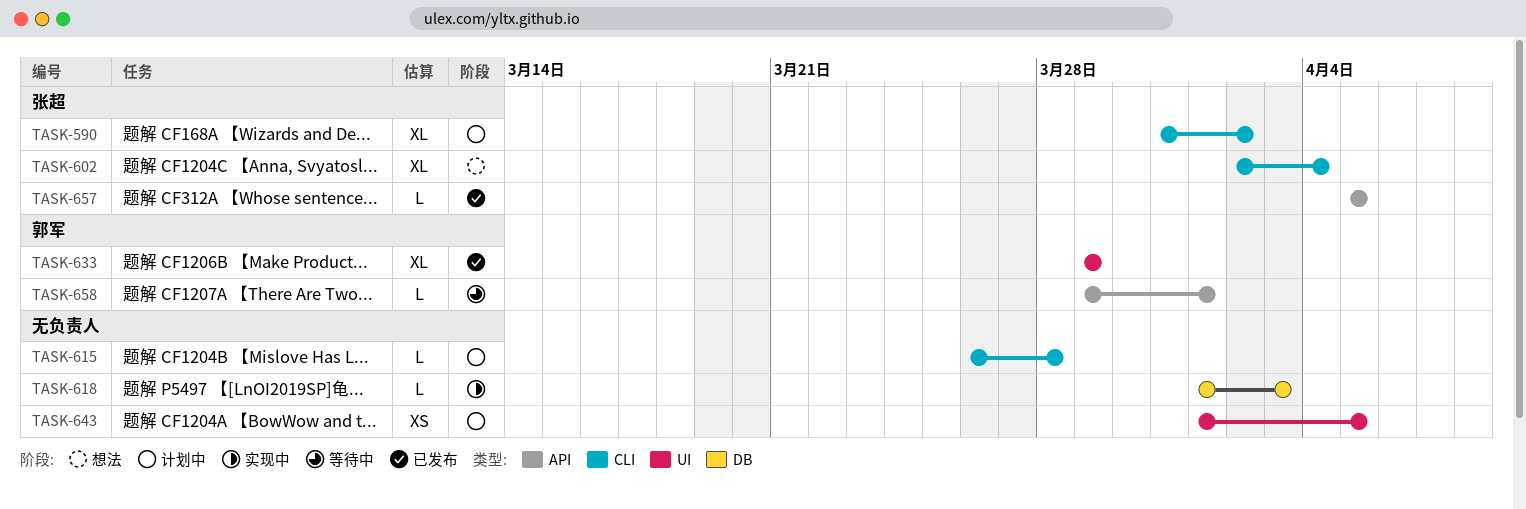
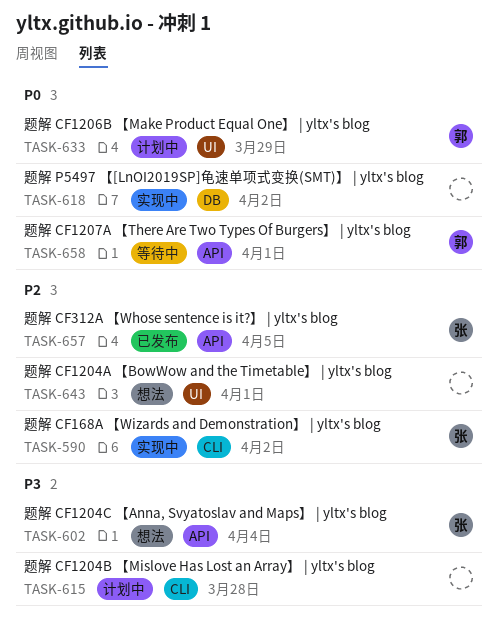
TASK-590, status: 计划中 -> 实现中
TASK-602, label: CLI -> API
TASK-618, due: Apr 3 -> Apr 2
TASK-633, status: 已发布 -> 计划中
TASK-643, status: 计划中 -> 想法
TASK-643, due: Apr 5 -> Apr 1

